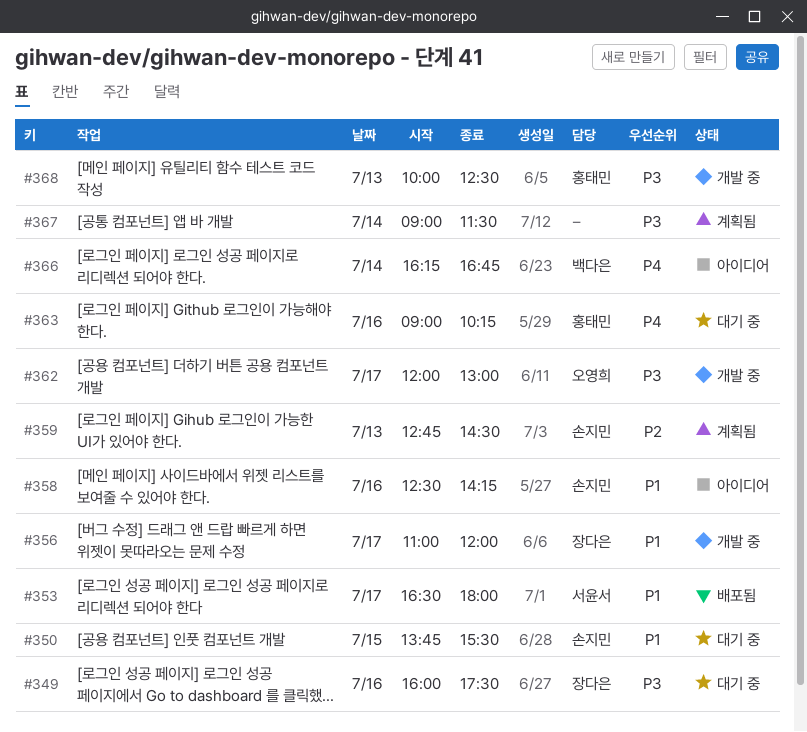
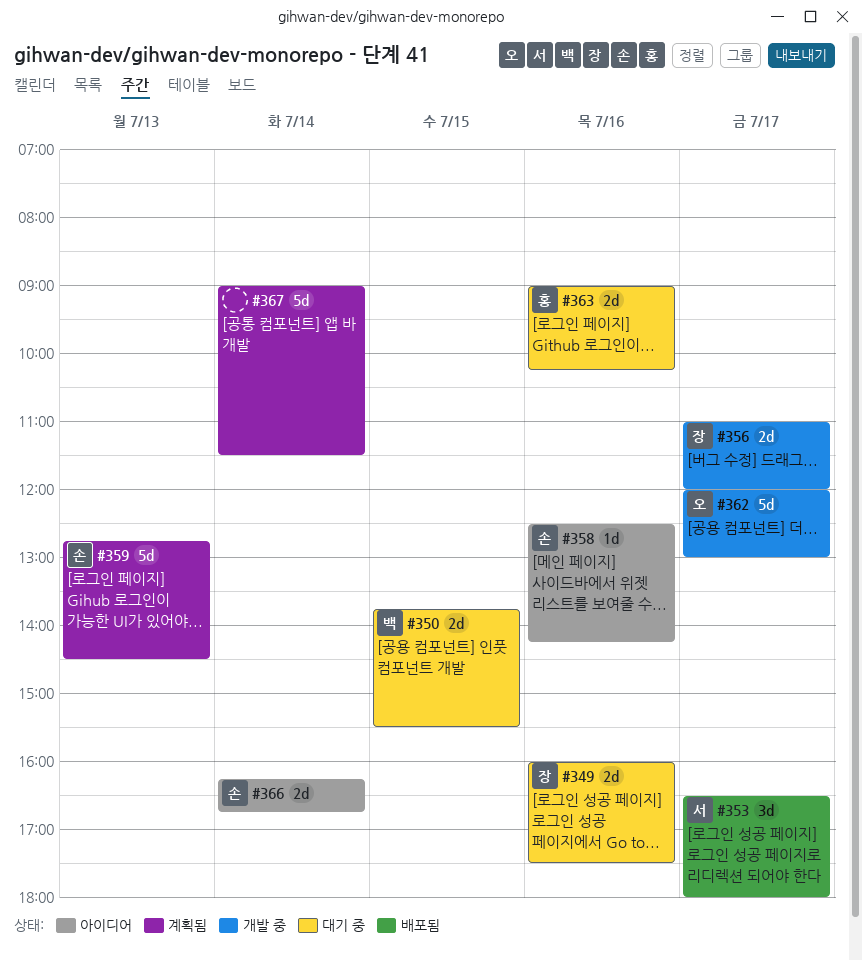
#350, owner: 손지민 -> 백다은
#366, owner: 백다은 -> 손지민
#368: present -> none

